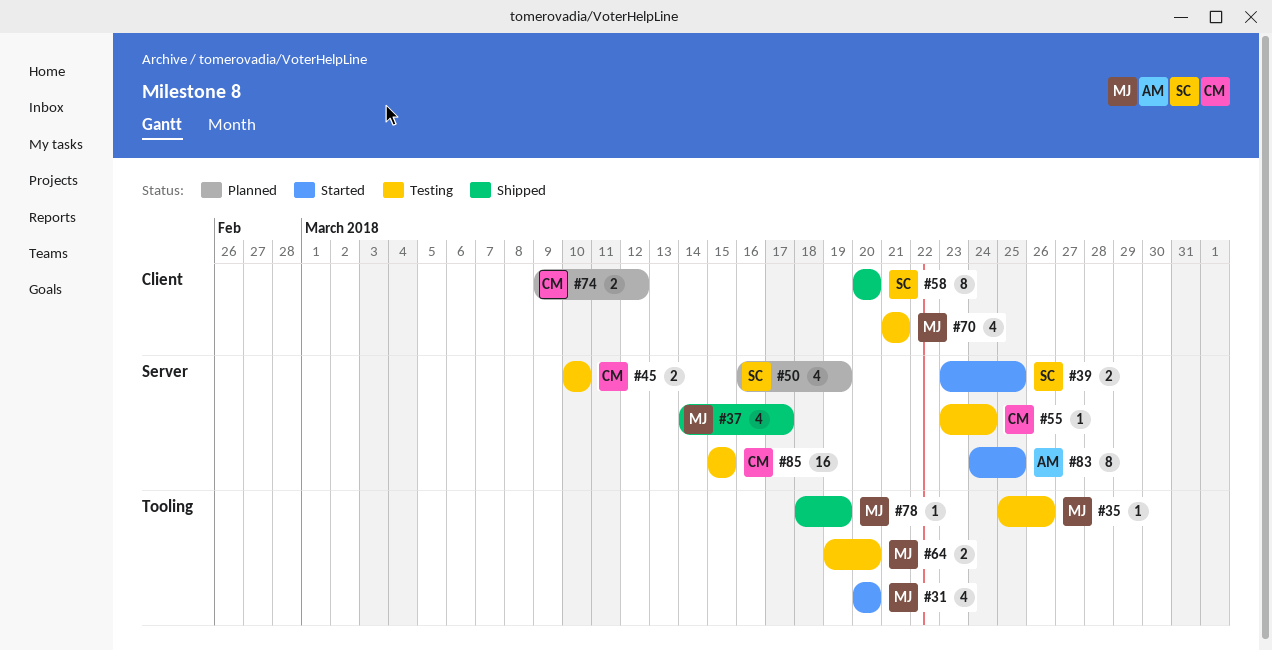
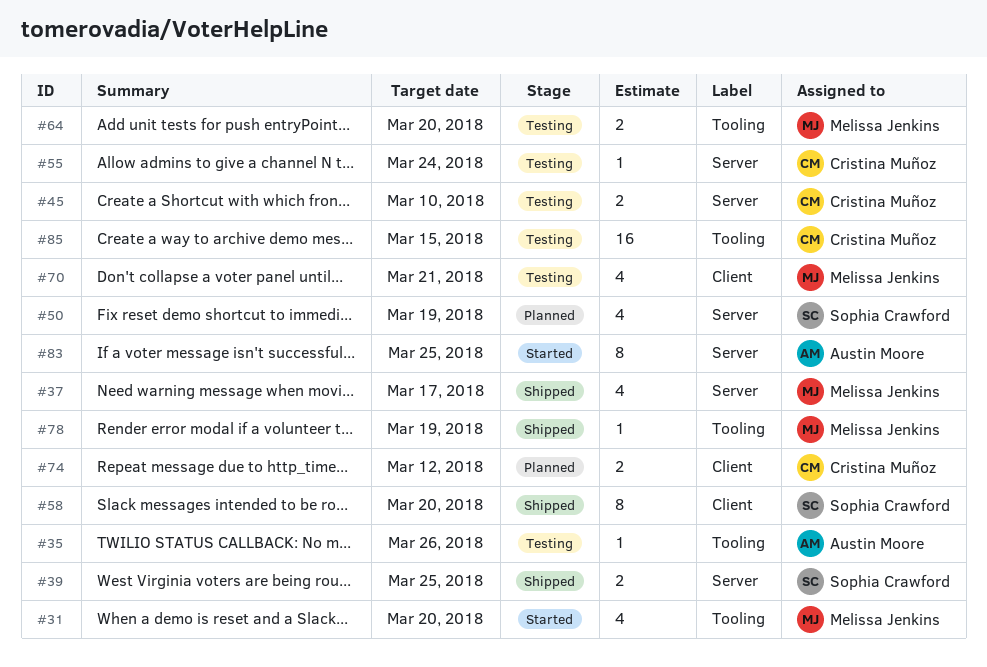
#35, owner: Melissa Jenkins -> Austin Moore
#39, status: Started -> Shipped
#85, label: Server -> Tooling

